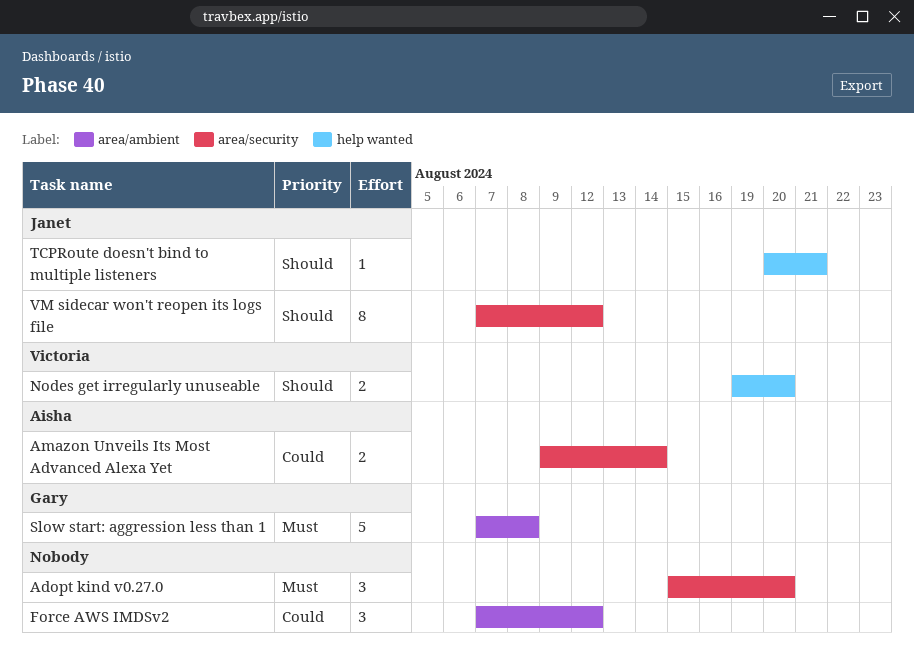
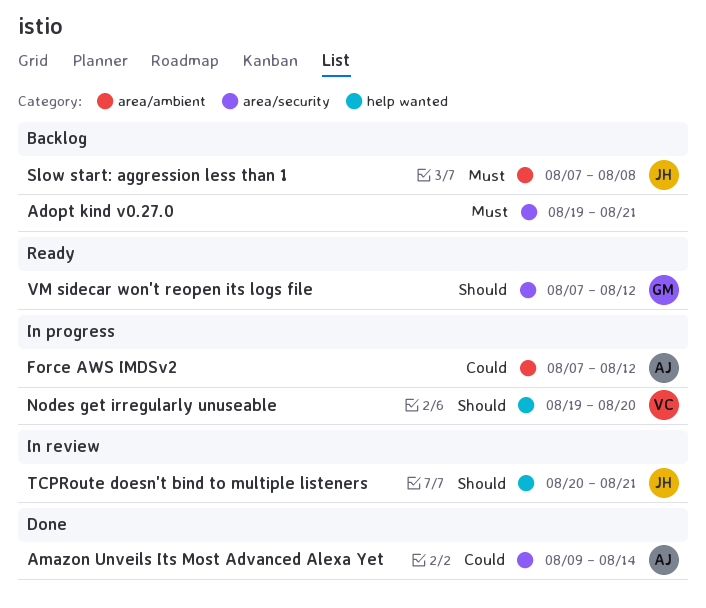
Adopt kind v0.27.0, start: Aug 15 -> Aug 19
Adopt kind v0.27.0, due: Aug 20 -> Aug 21
Force AWS IMDSv2, owner: none -> Aisha
Slow start: aggression less than 1, owner: Gary -> Janet
VM sidecar won't reopen its logs file, owner: Janet -> Gary

